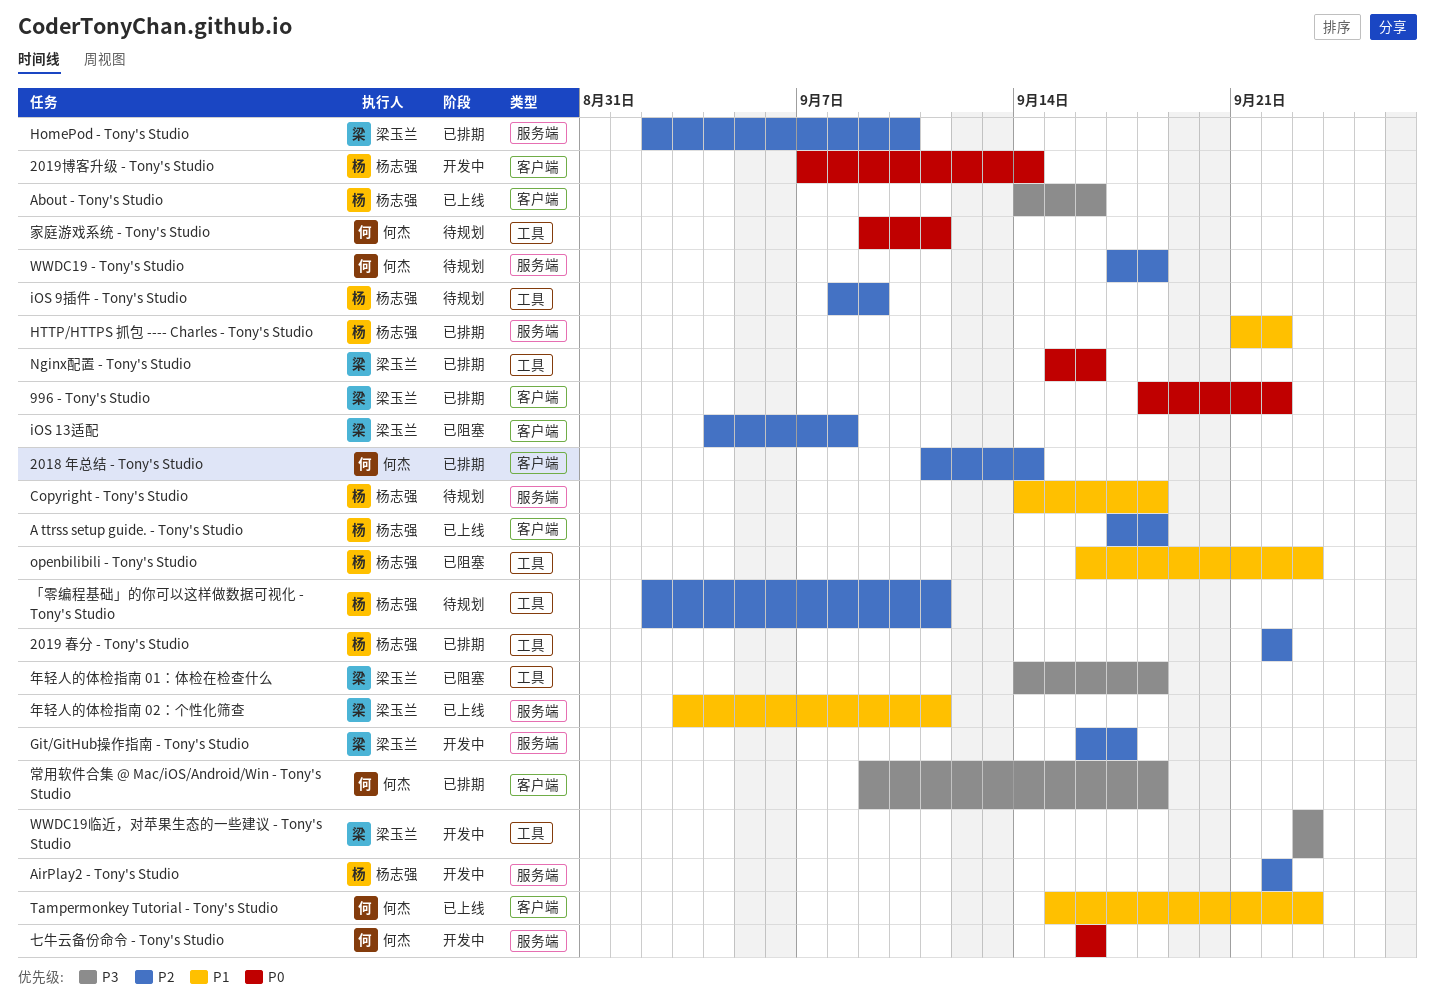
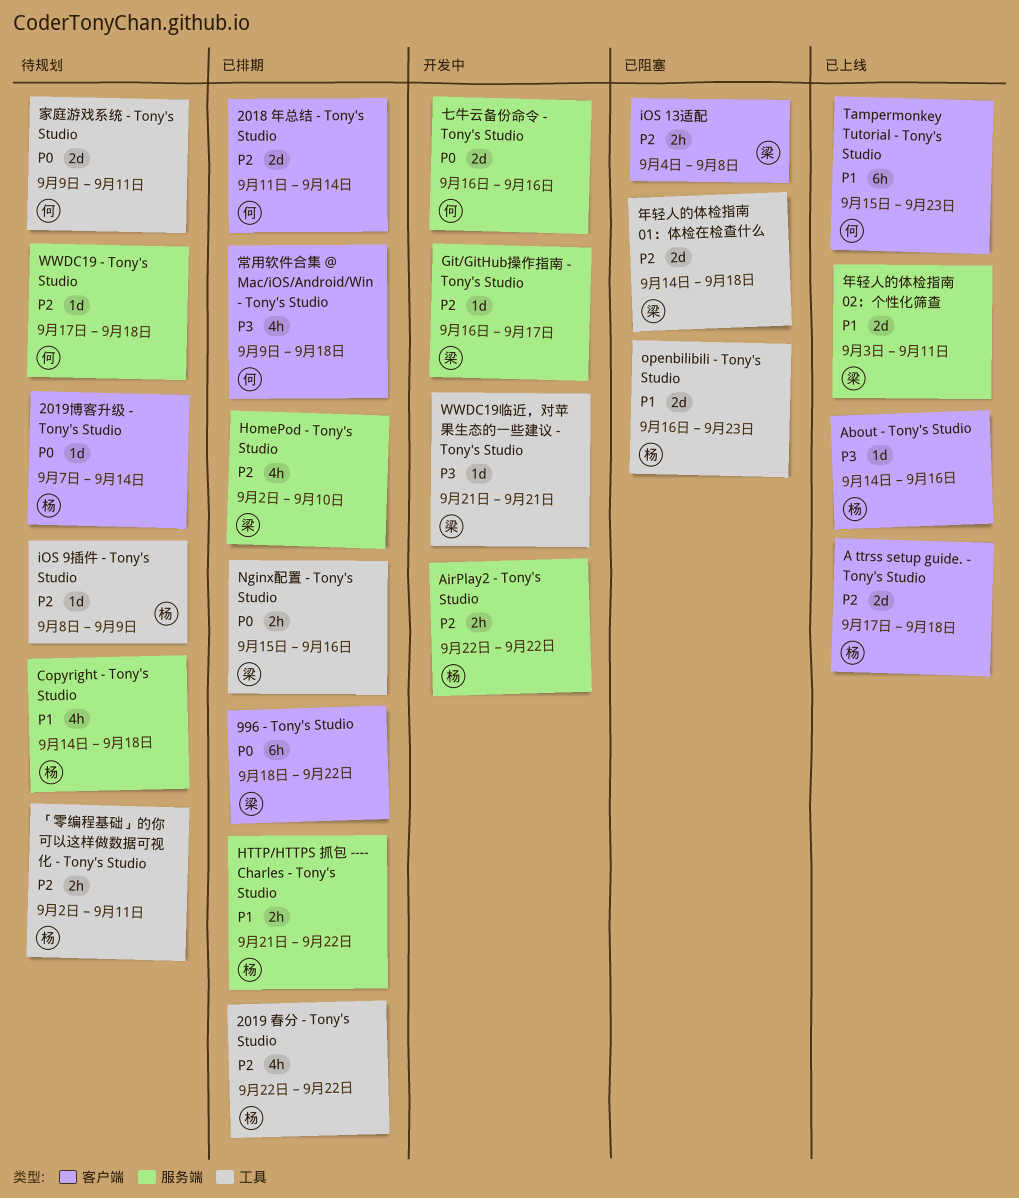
2019博客升级 - Tony's Studio, status: 开发中 -> 待规划
WWDC19临近，对苹果生态的一些建议 - Tony's Studio, start: Sep 23 -> Sep 21
WWDC19临近，对苹果生态的一些建议 - Tony's Studio, due: Sep 23 -> Sep 21
年轻人的体检指南 01：体检在检查什么, priority: P3 -> P2

